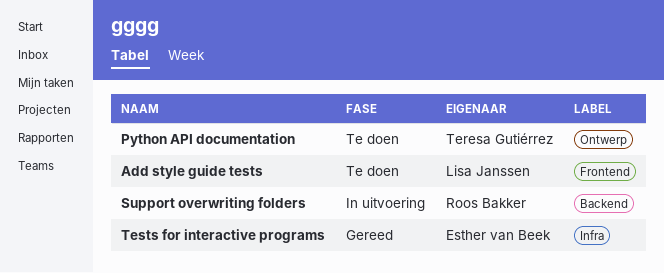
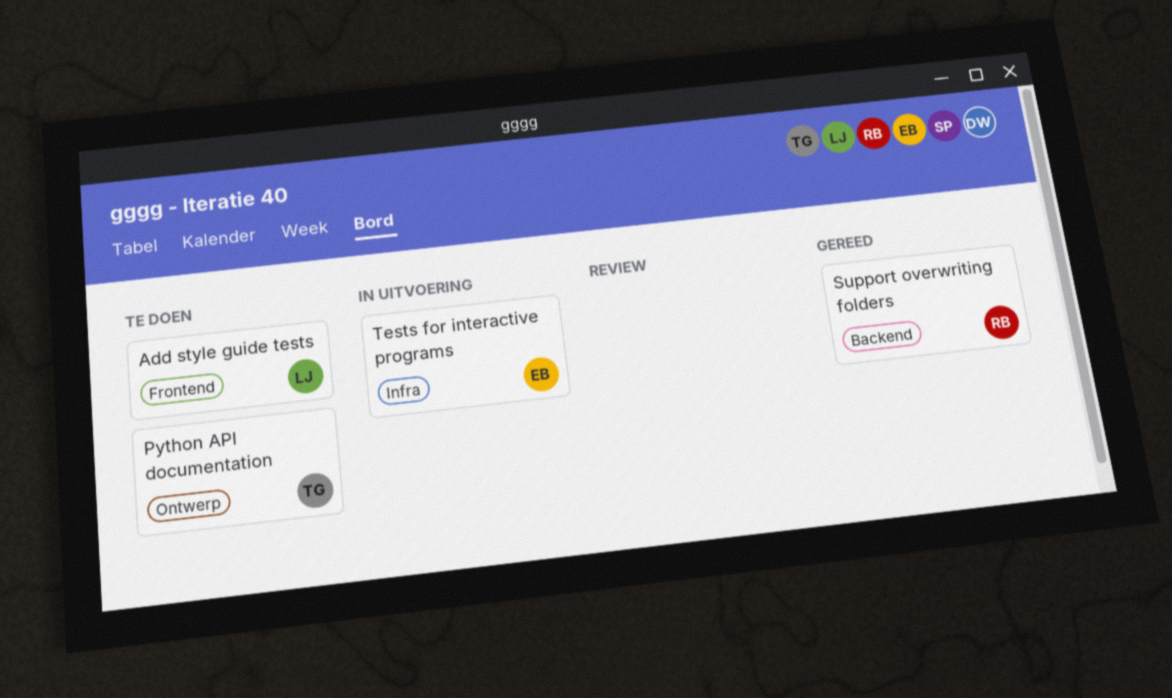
Support overwriting folders, status: In uitvoering -> Gereed
Tests for interactive programs, status: Gereed -> In uitvoering

